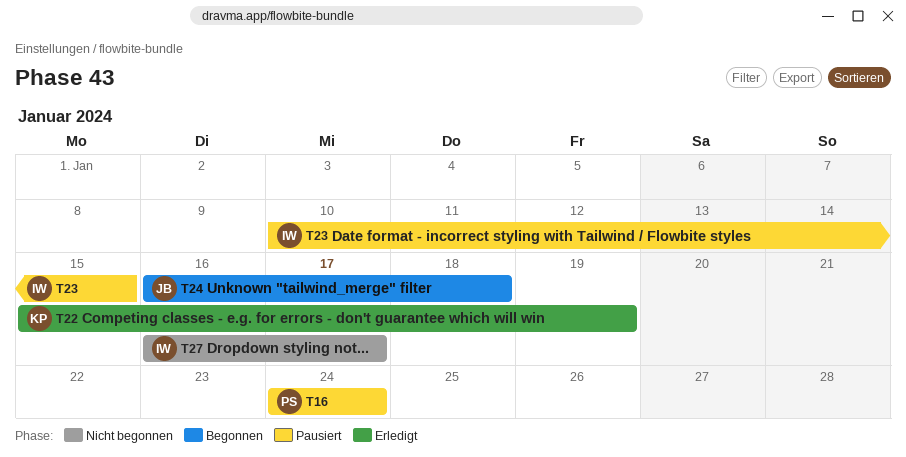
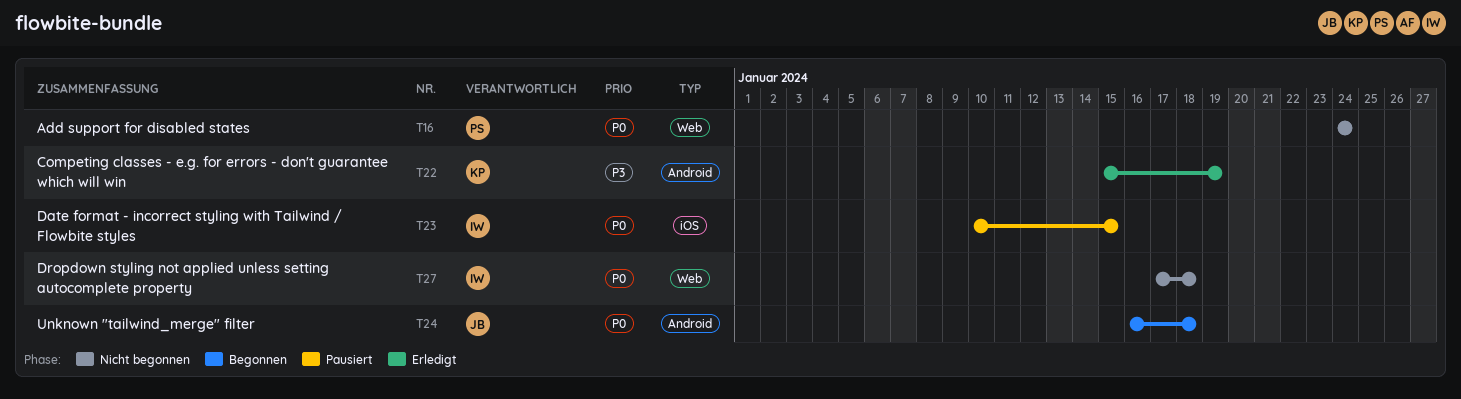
T16, status: Pausiert -> Nicht begonnen
T27, start: Jan 16 -> Jan 17
T27, due: Jan 17 -> Jan 18

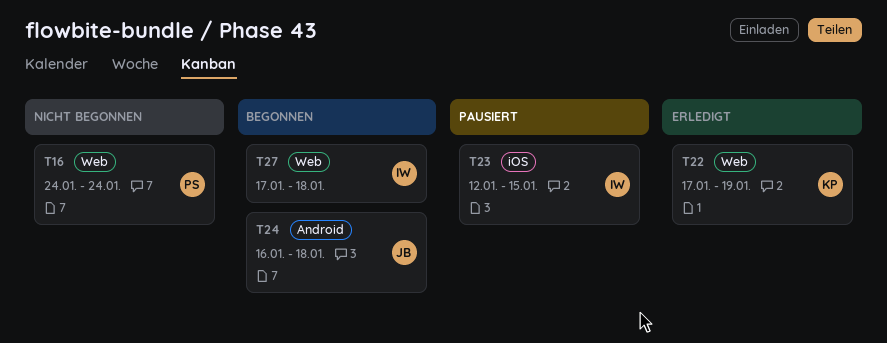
T22, label: Android -> Web
T22, start: Jan 15 -> Jan 17
T23, start: Jan 10 -> Jan 12
T27, status: Nicht begonnen -> Begonnen

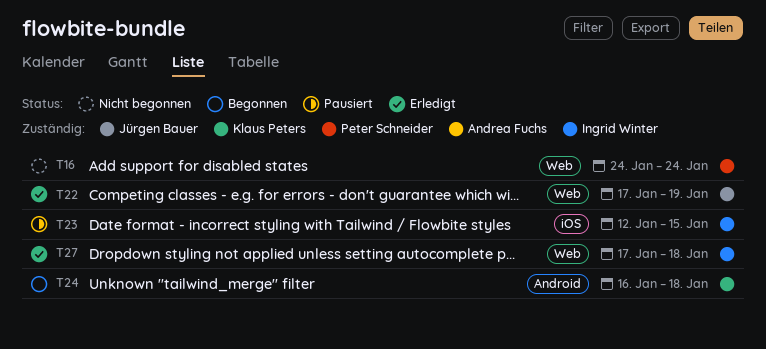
T22, owner: Klaus Peters -> Jürgen Bauer
T24, owner: Jürgen Bauer -> Klaus Peters
T27, status: Begonnen -> Erledigt

